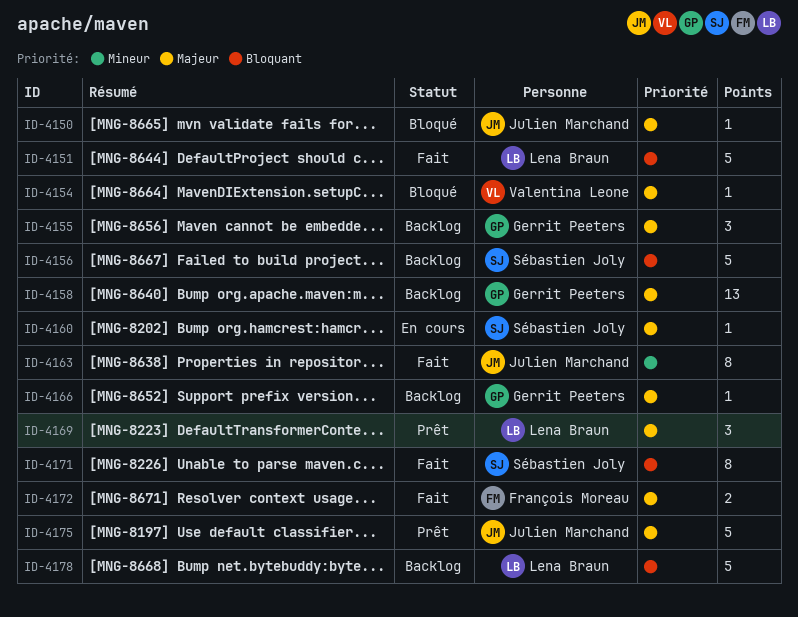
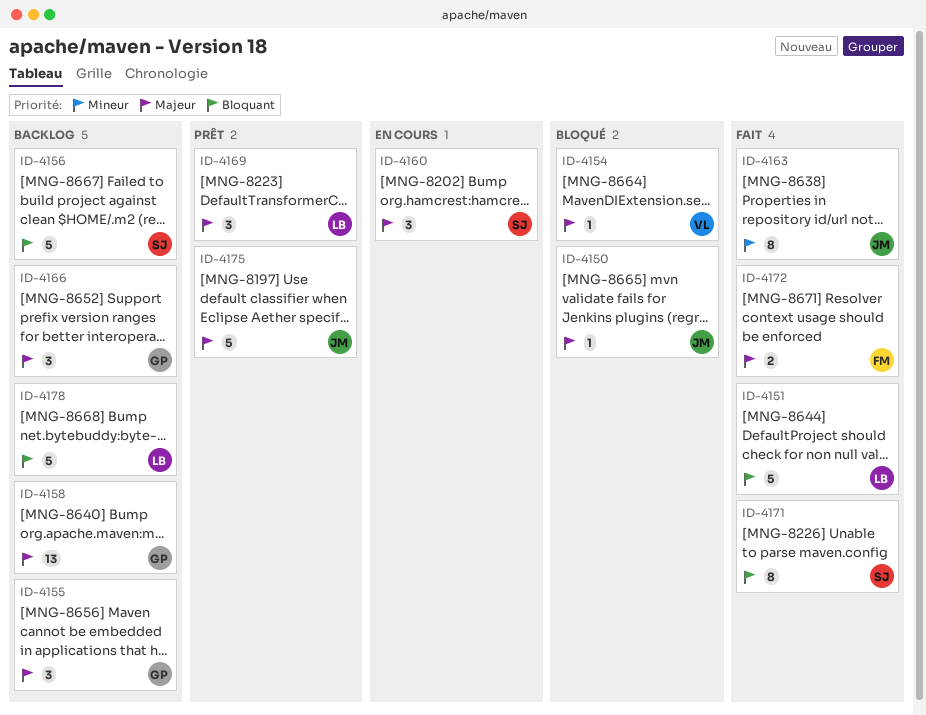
ID-4160, estimate: 1 -> 3
ID-4166, estimate: 1 -> 3

